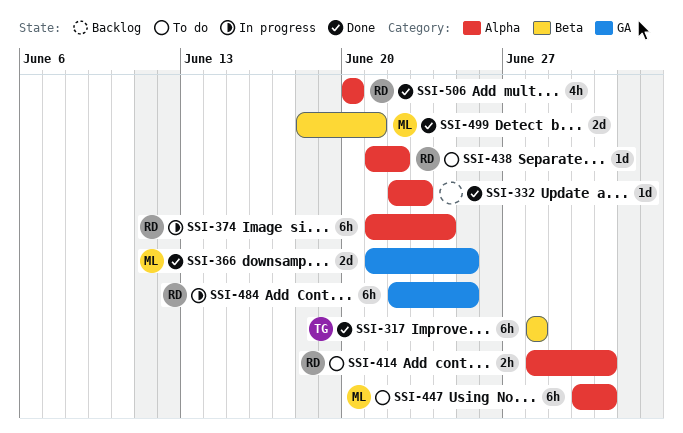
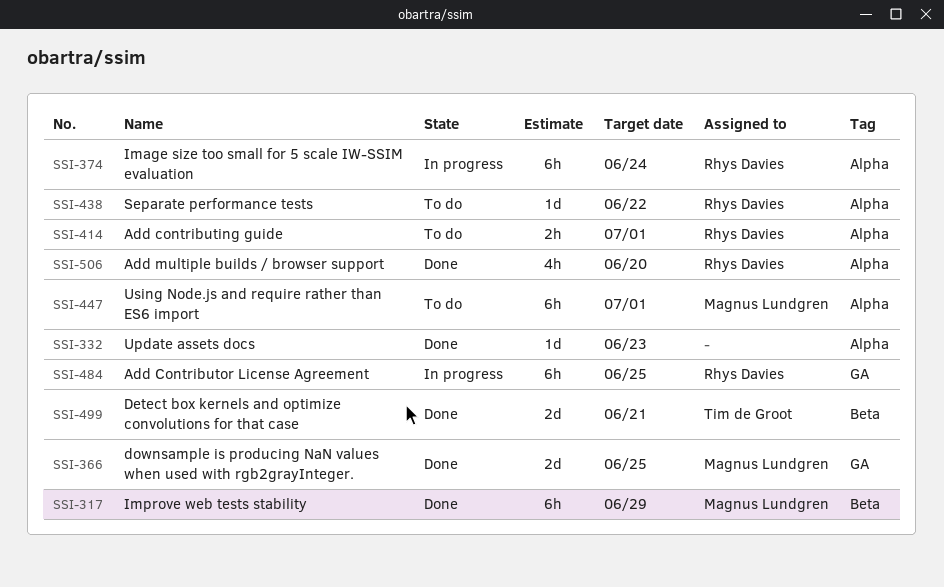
SSI-317, owner: Tim de Groot -> Magnus Lundgren
SSI-317, due: Jun 28 -> Jun 29
SSI-499, owner: Magnus Lundgren -> Tim de Groot

